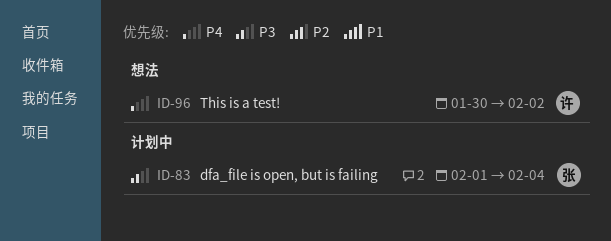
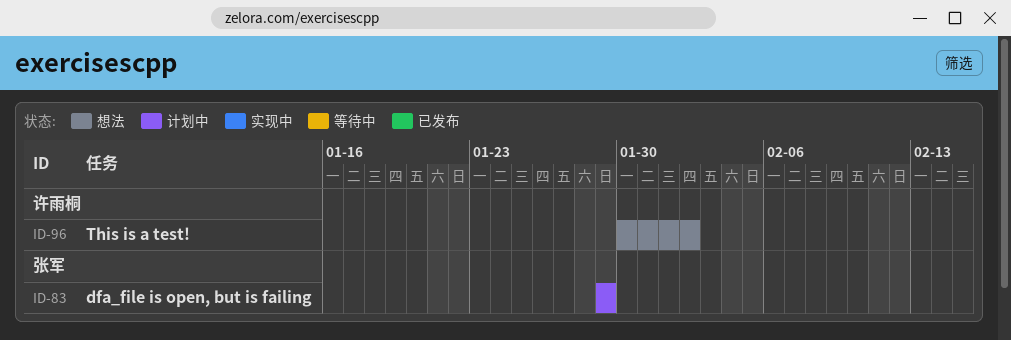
ID-83, start: Feb 1 -> Jan 29
ID-83, due: Feb 4 -> Jan 29

